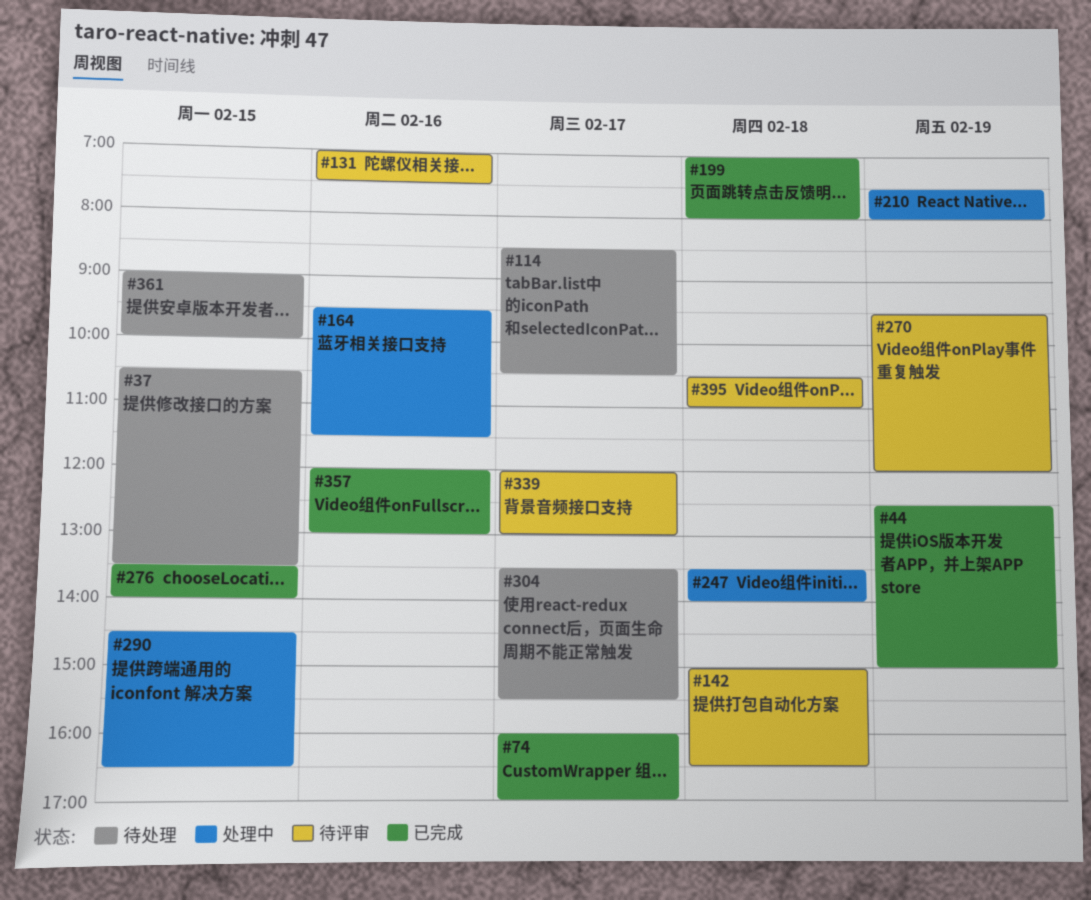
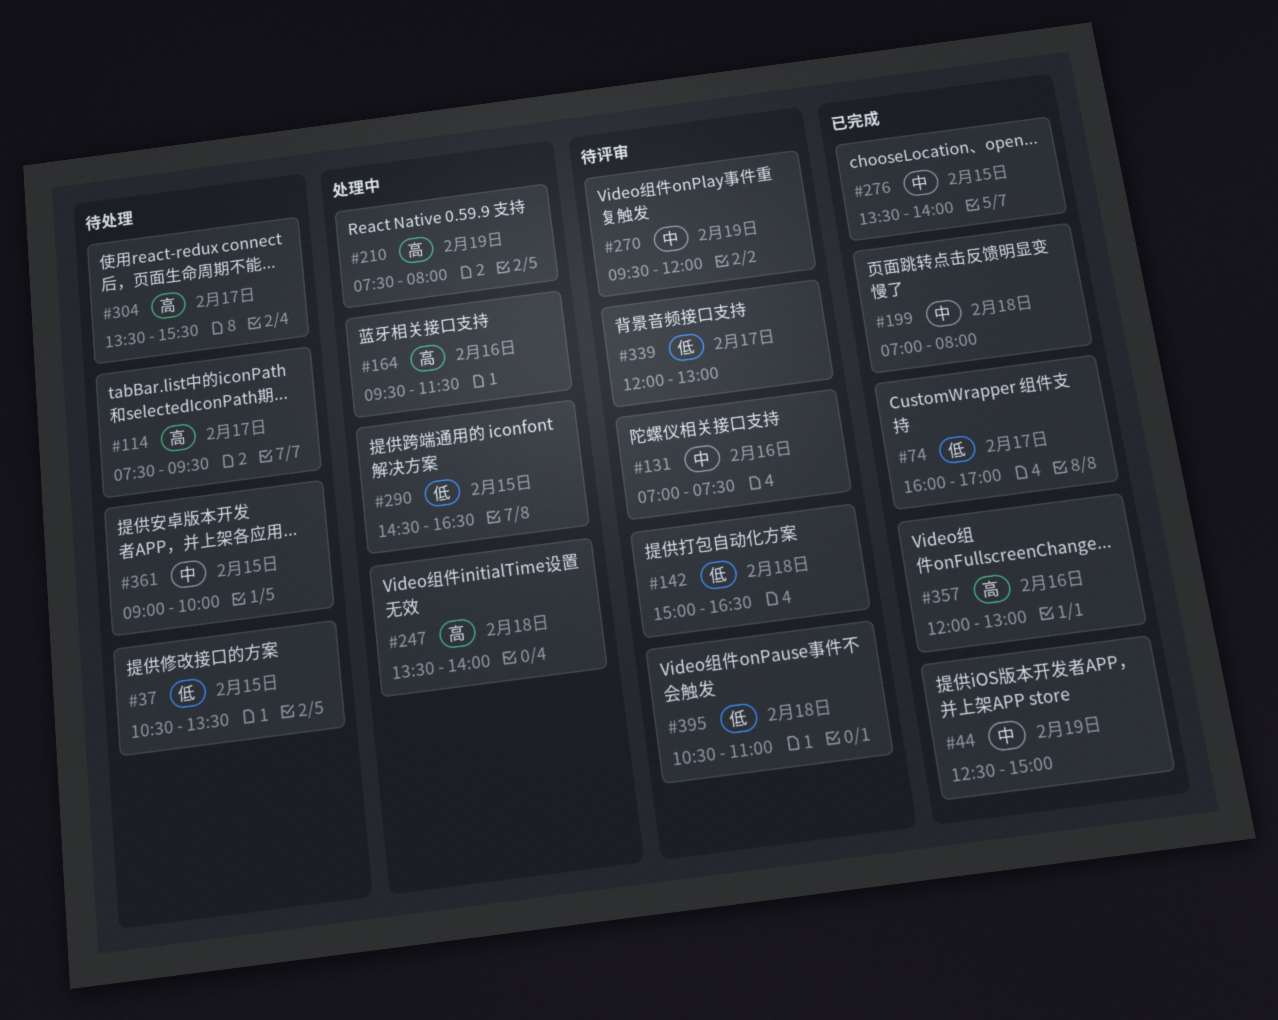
#114, begins: 08:30 -> 07:30
#114, ends: 10:30 -> 09:30

